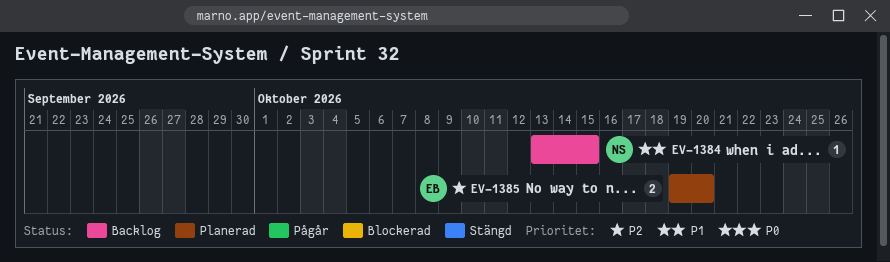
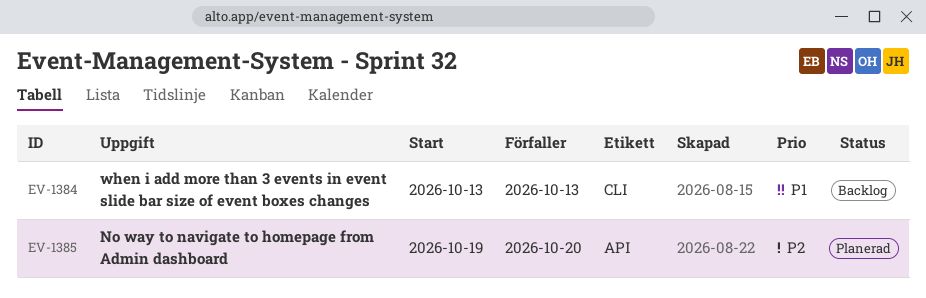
EV-1384, due: Oct 15 -> Oct 13

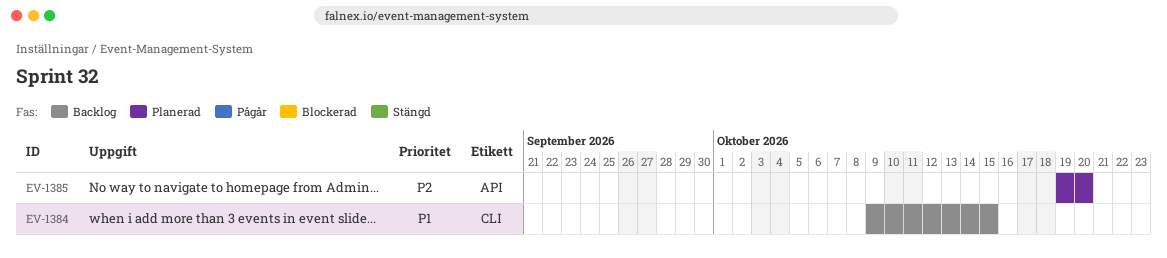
EV-1384, start: Oct 13 -> Oct 9
EV-1384, due: Oct 13 -> Oct 15

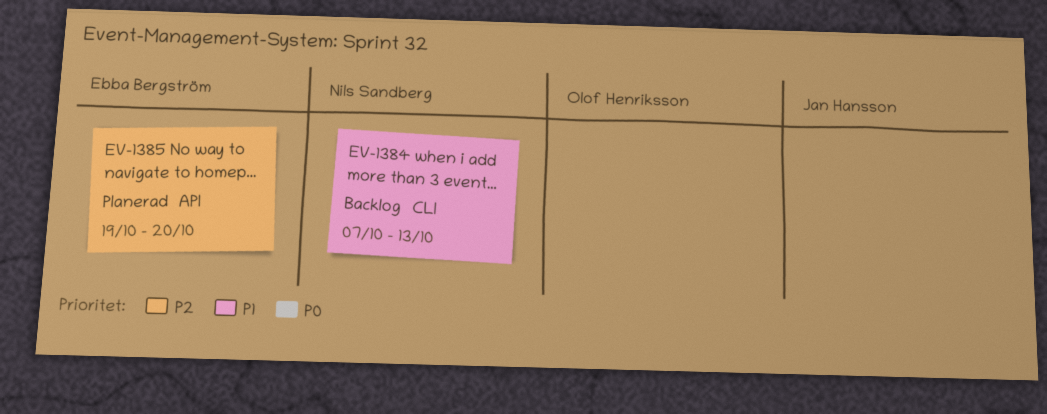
EV-1384, start: Oct 9 -> Oct 7
EV-1384, due: Oct 15 -> Oct 13

